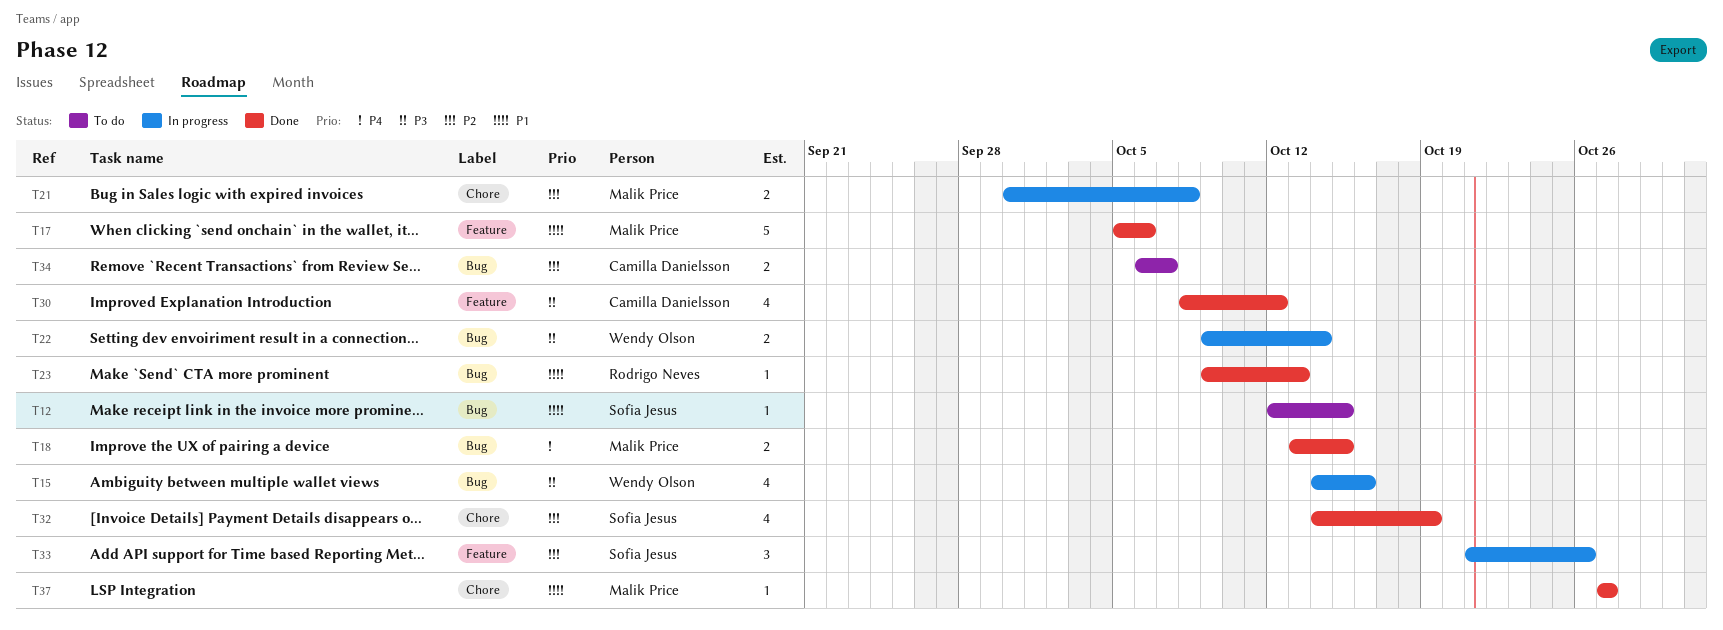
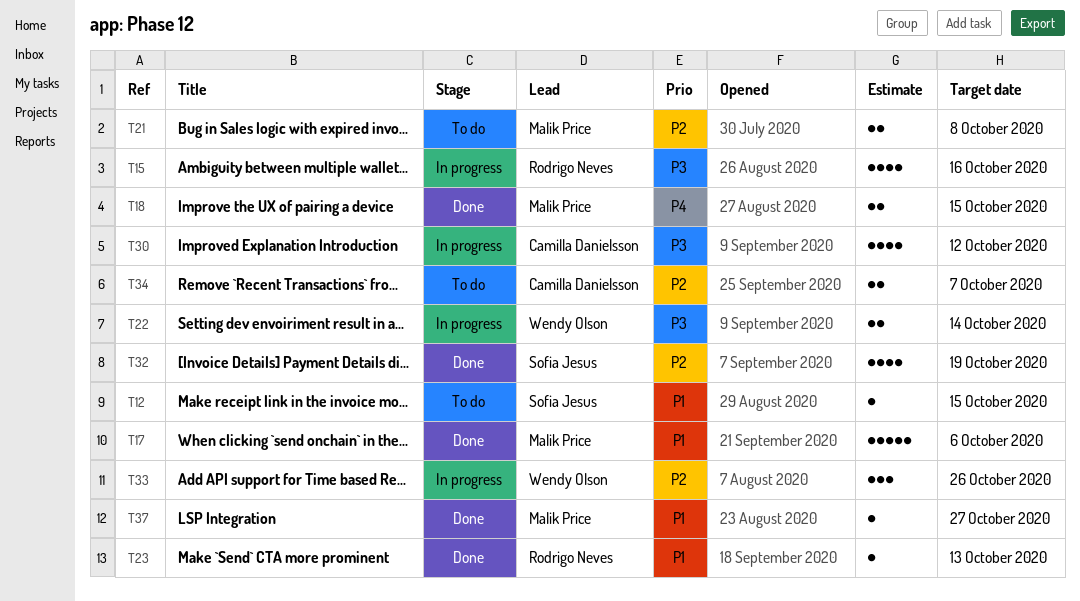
T15, owner: Wendy Olson -> Rodrigo Neves
T21, status: In progress -> To do
T30, status: Done -> In progress
T33, owner: Sofia Jesus -> Wendy Olson

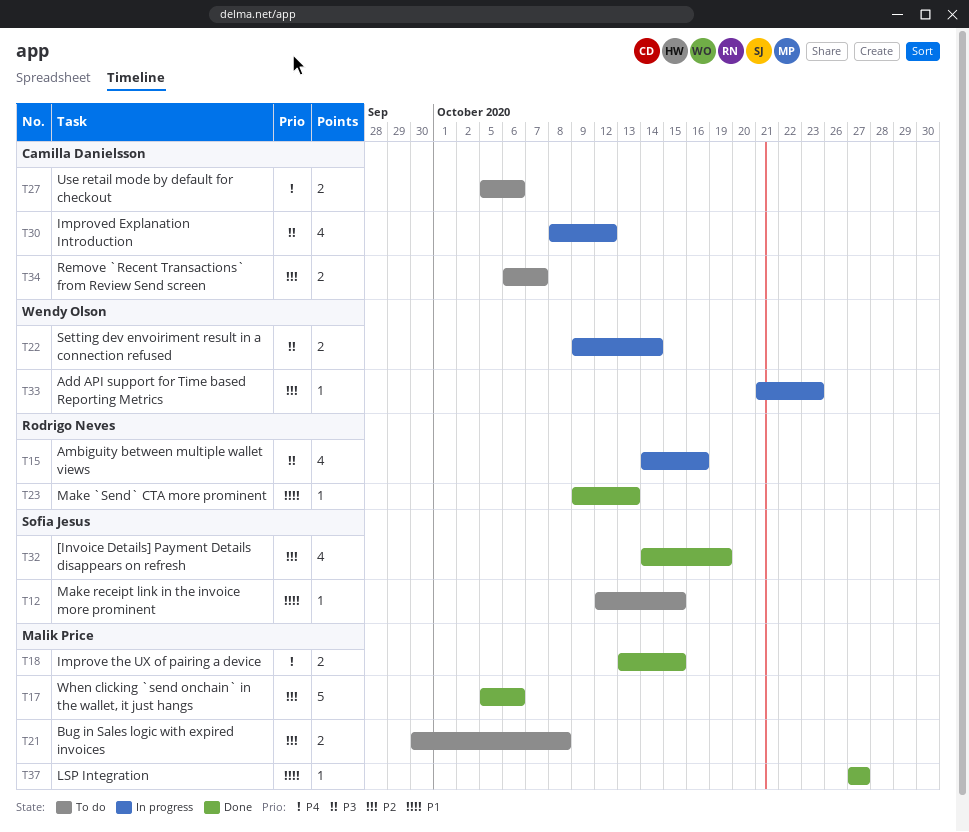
T17, priority: P1 -> P2
T27: none -> present
T33, estimate: 3 -> 1
T33, due: Oct 26 -> Oct 23

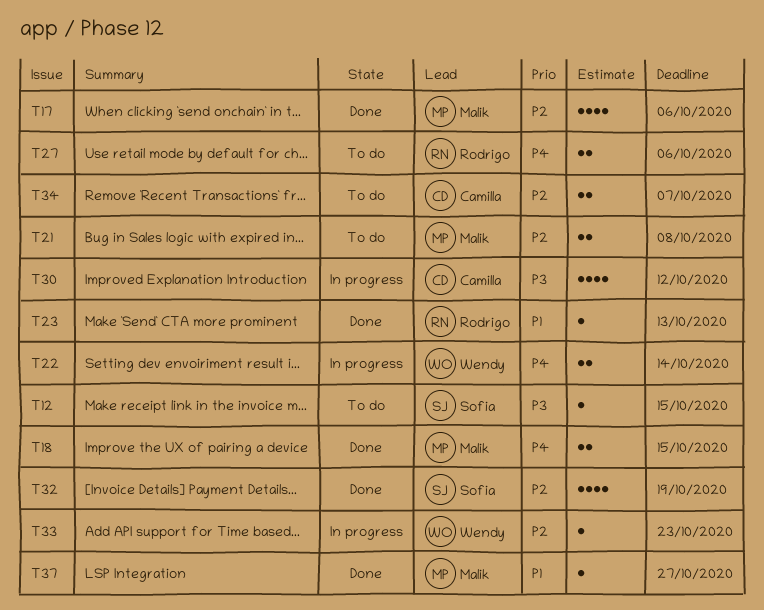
T12, priority: P1 -> P3
T15: present -> none
T17, estimate: 5 -> 4
T22, priority: P3 -> P4
T27, owner: Camilla Danielsson -> Rodrigo Neves

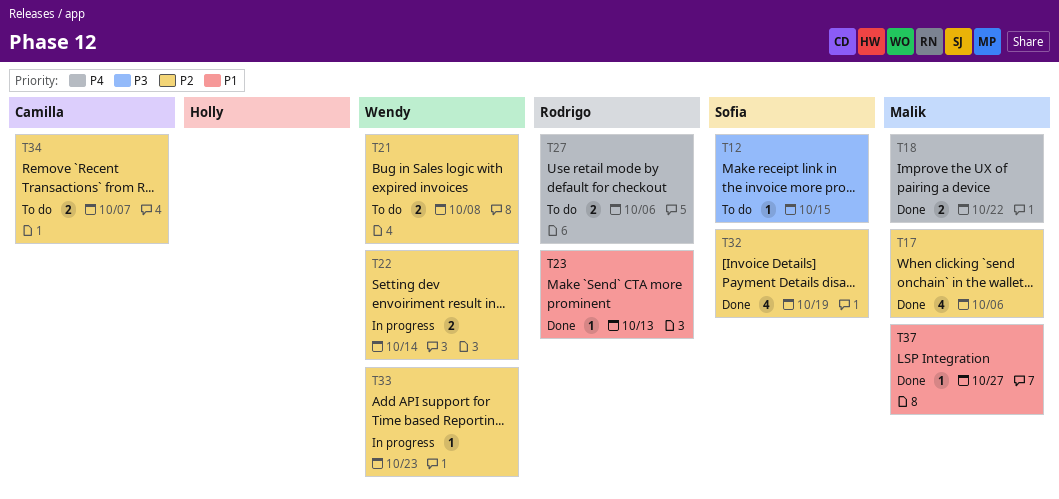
T18, due: Oct 15 -> Oct 22
T21, owner: Malik -> Wendy
T22, priority: P4 -> P2
T30: present -> none

